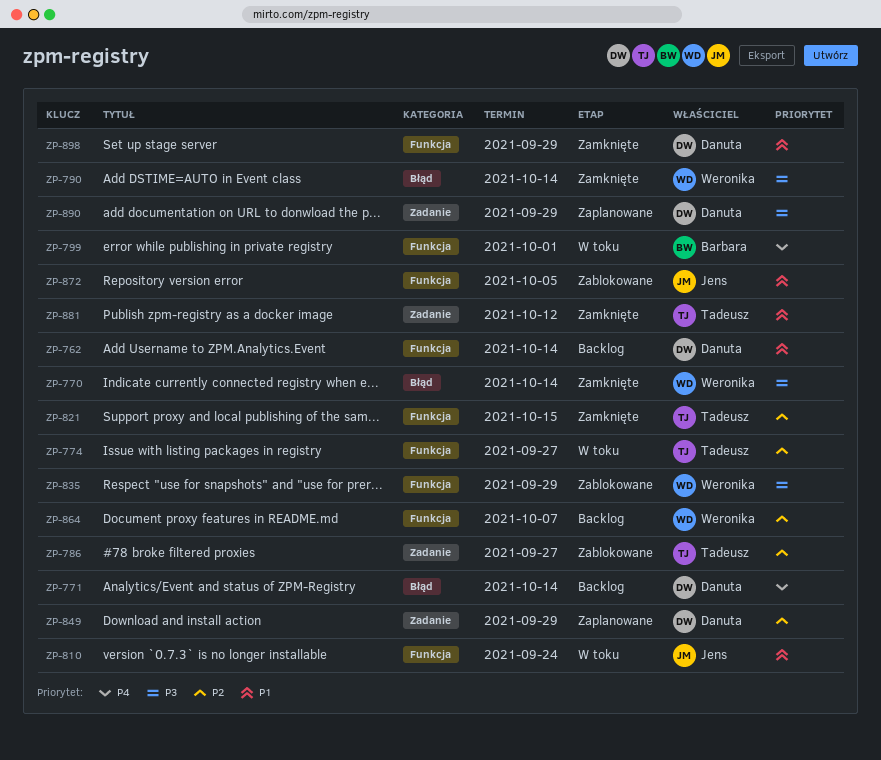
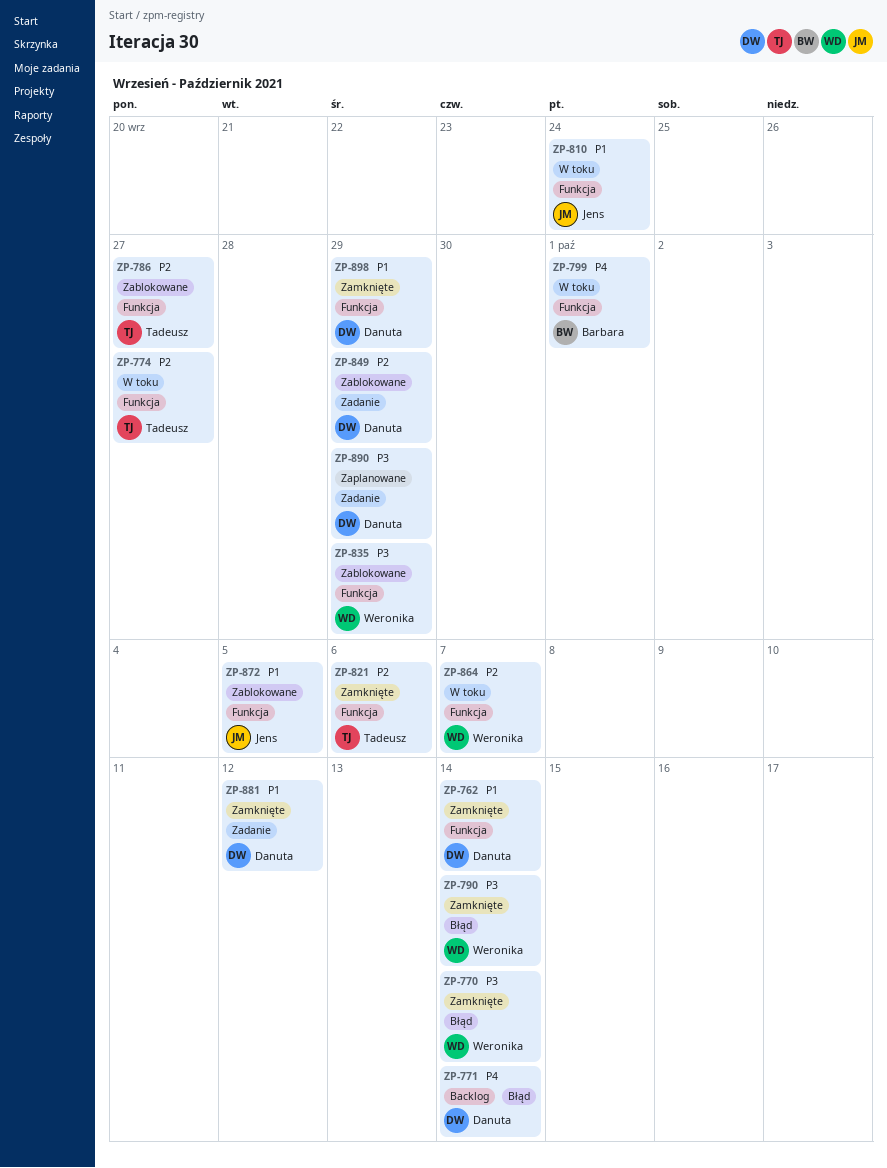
ZP-762, status: Backlog -> Zamknięte
ZP-786, label: Zadanie -> Funkcja
ZP-821, due: Oct 15 -> Oct 6
ZP-849, status: Zaplanowane -> Zablokowane
ZP-864, status: Backlog -> W toku
ZP-881, owner: Tadeusz -> Danuta

